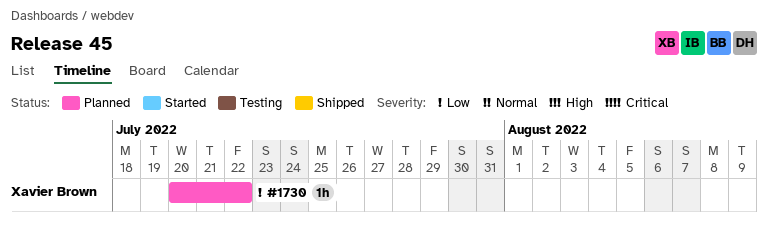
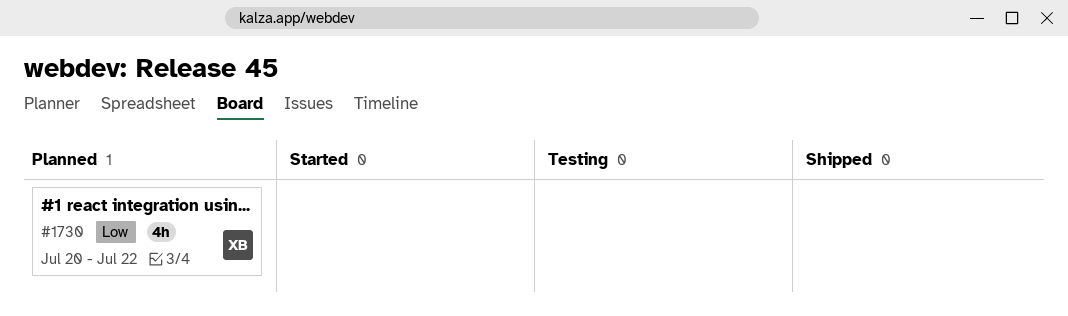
#1730, estimate: 1h -> 4h

